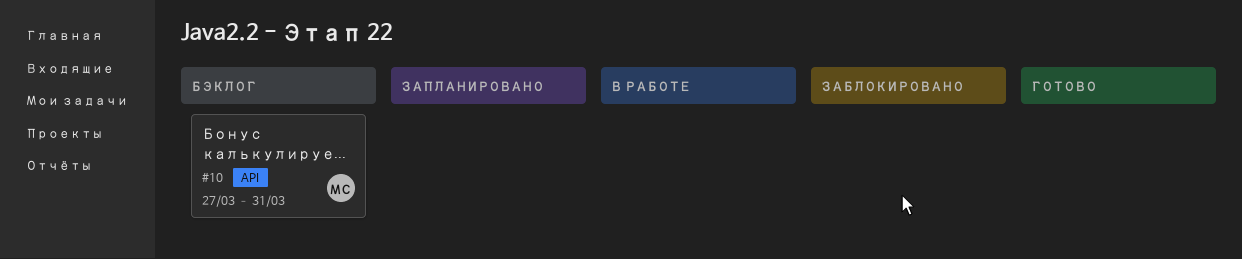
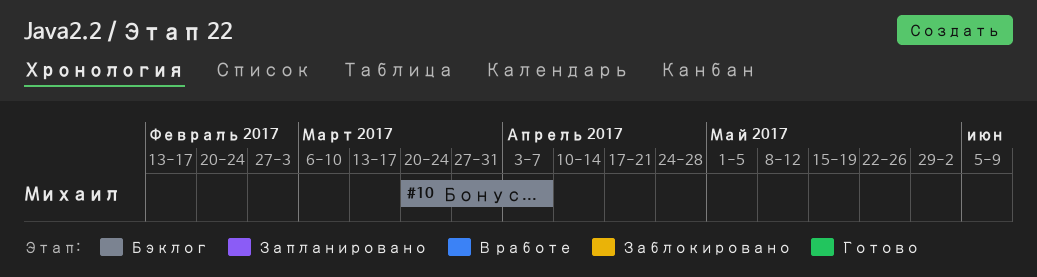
#10, start: Mar 27 -> Mar 20
#10, due: Mar 31 -> Apr 7

